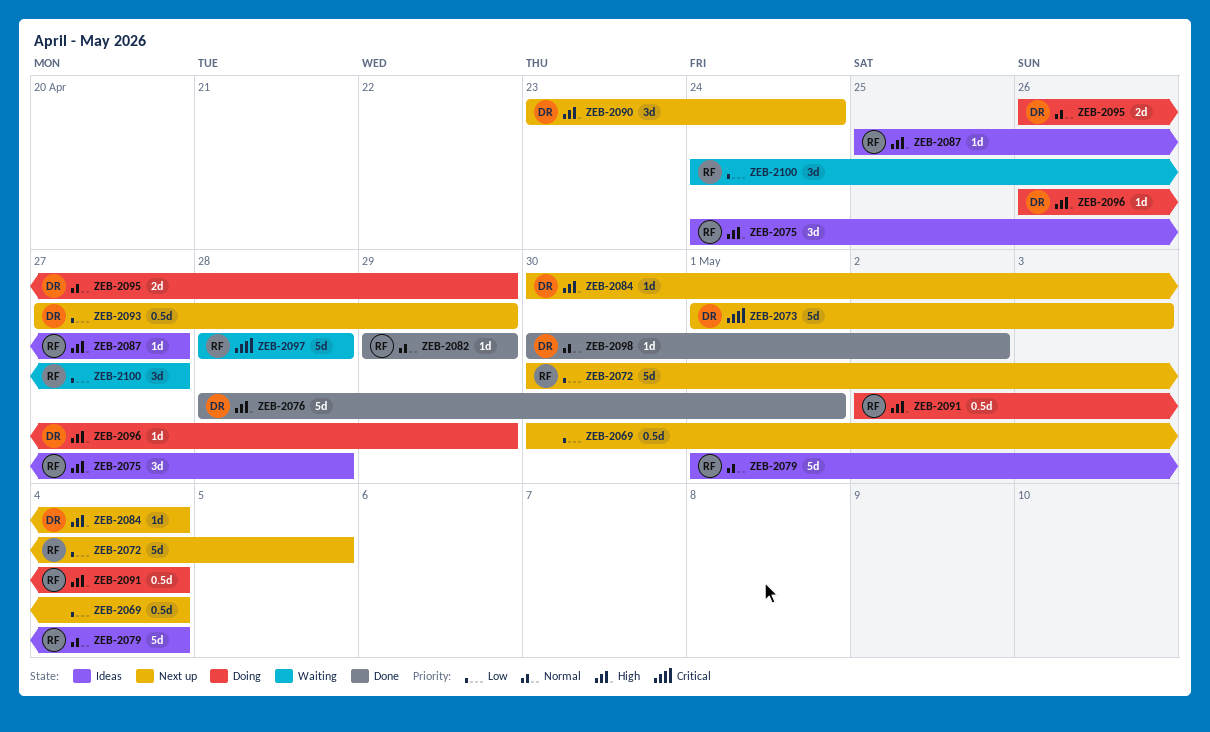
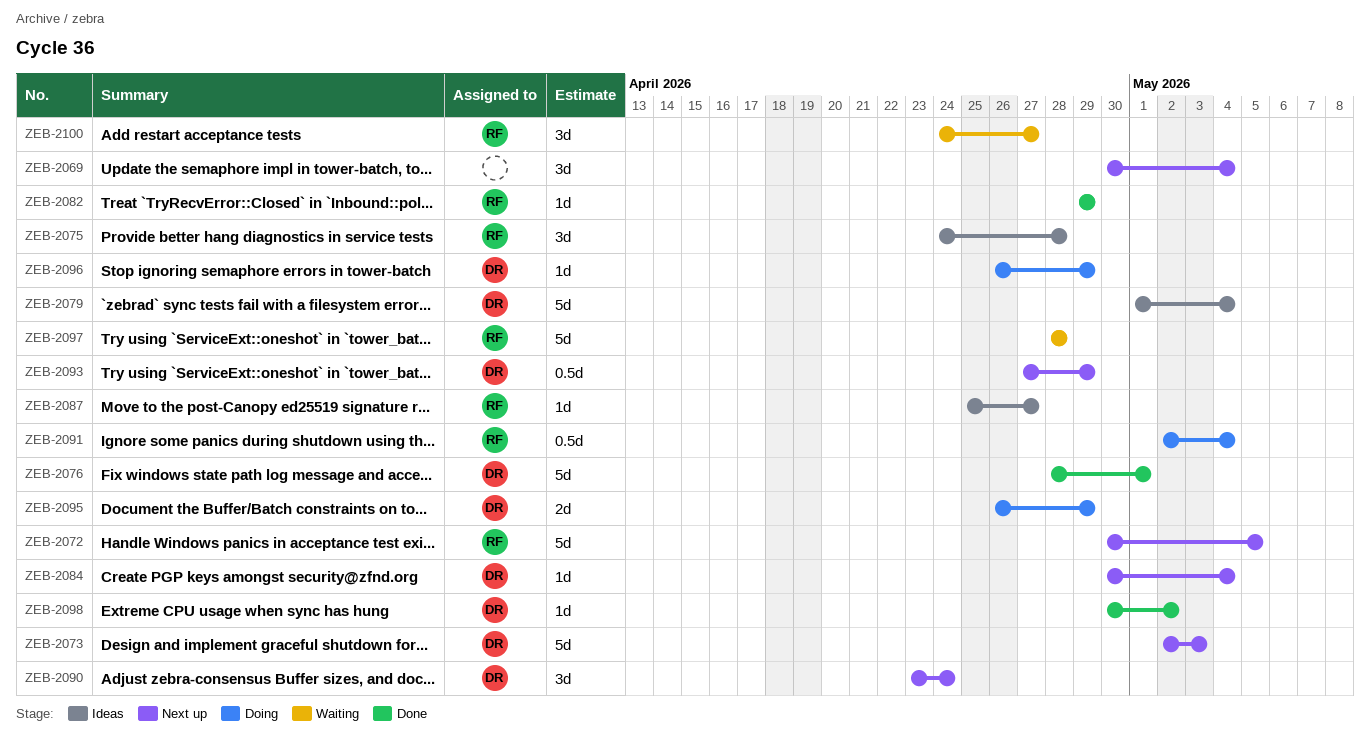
ZEB-2069, estimate: 0.5d -> 3d
ZEB-2073, start: May 1 -> May 2
ZEB-2079, owner: RF -> DR

